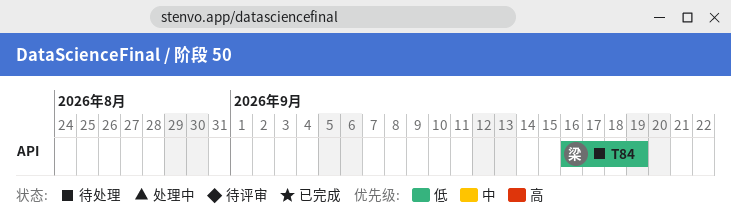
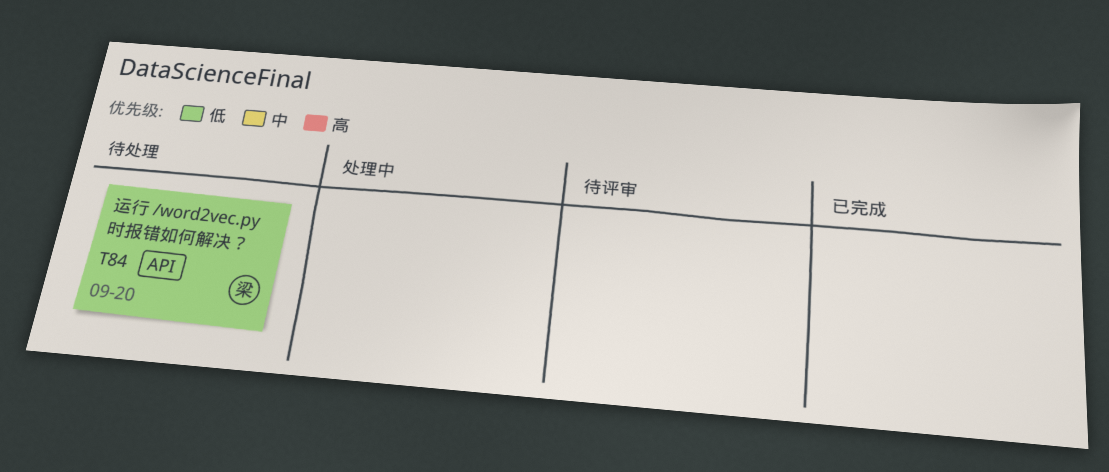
T84, due: Sep 19 -> Sep 20

